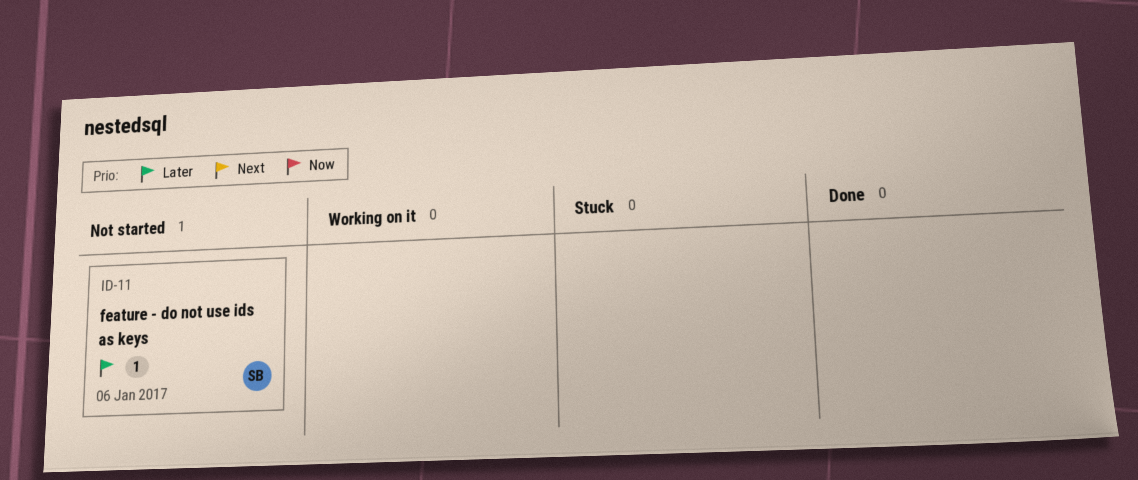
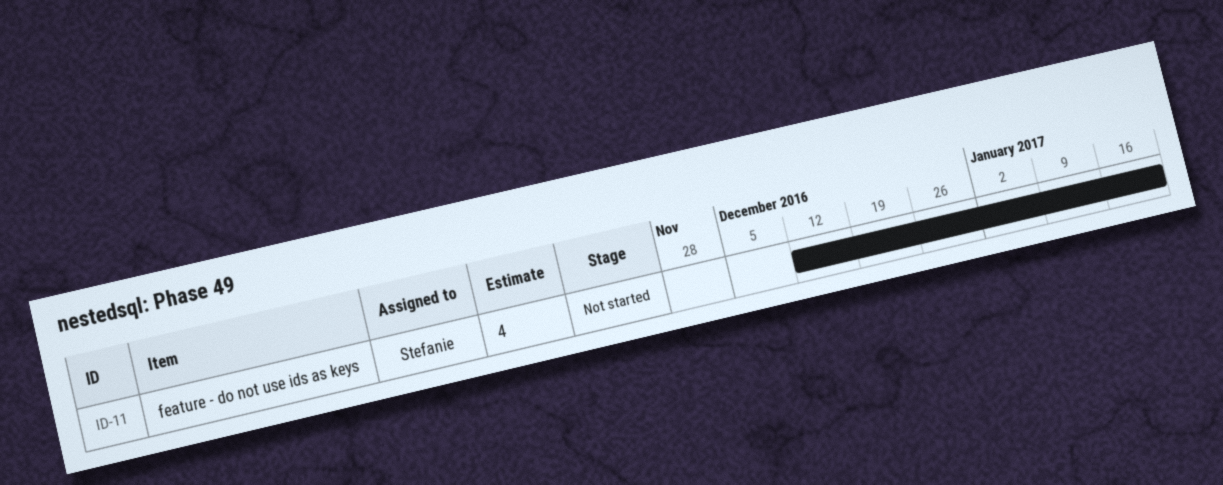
ID-11, estimate: 1 -> 4
ID-11, due: Jan 6 -> Jan 20

